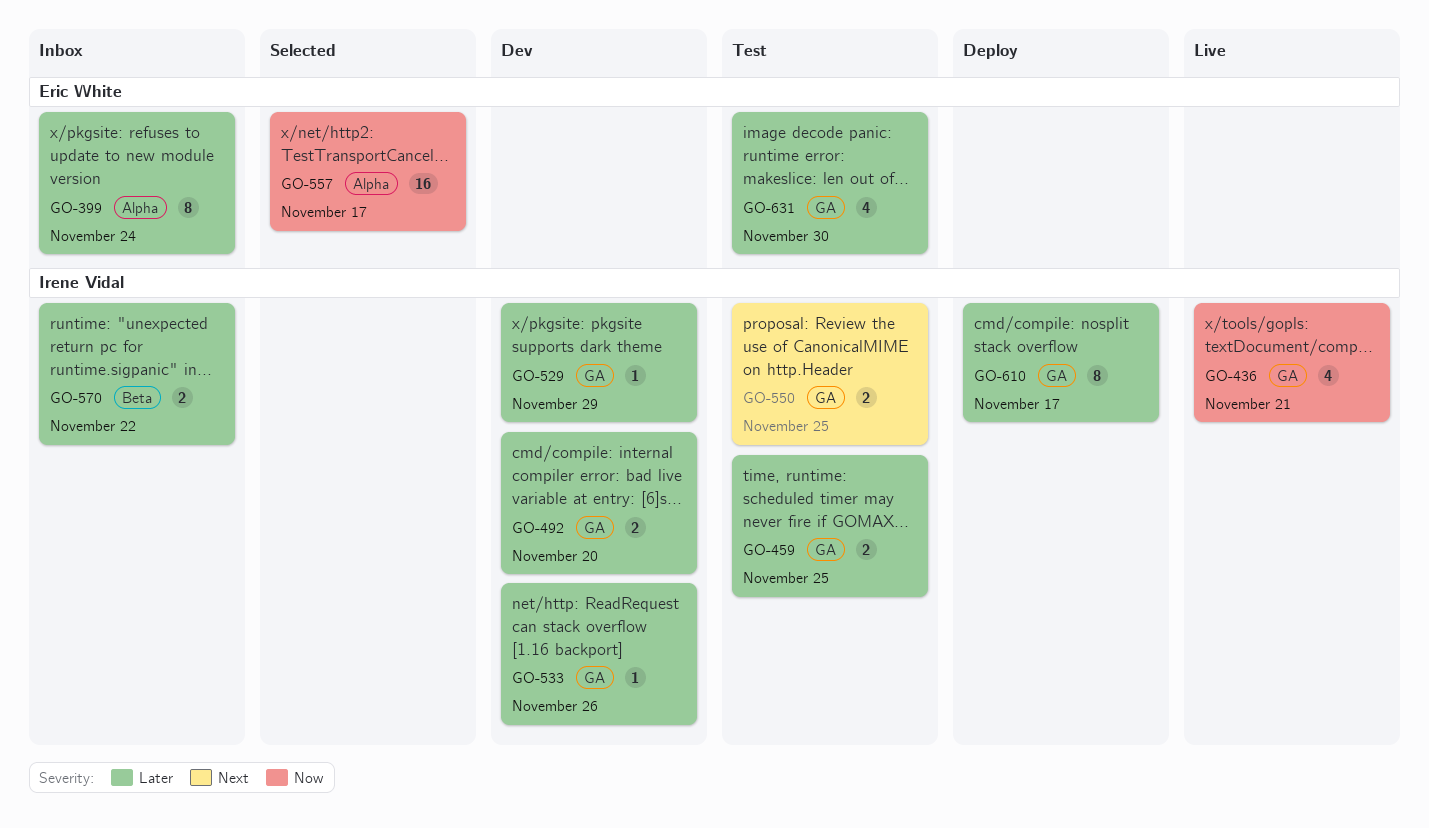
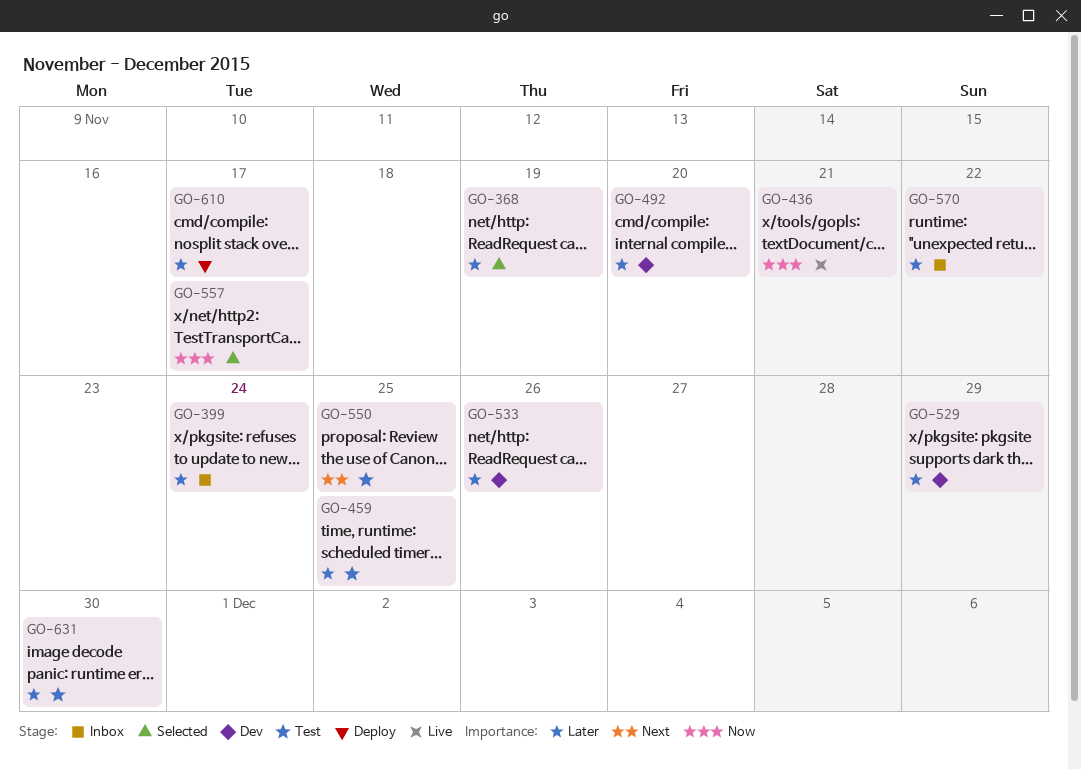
GO-368: none -> present

